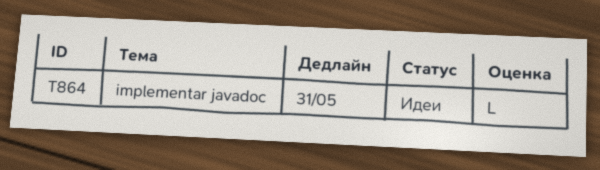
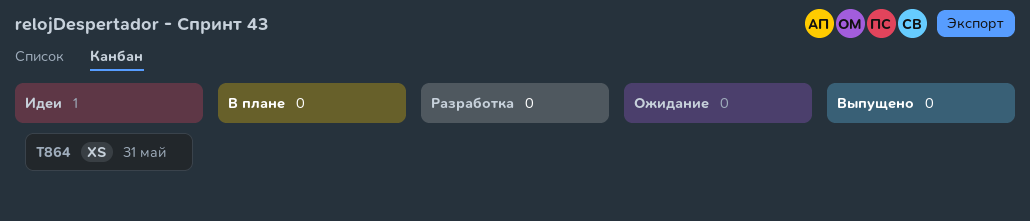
T864, estimate: L -> XS

